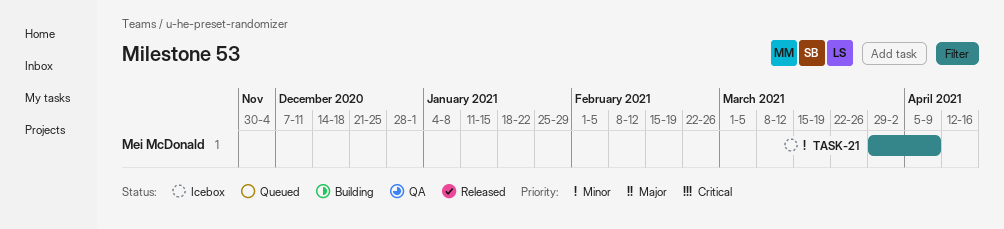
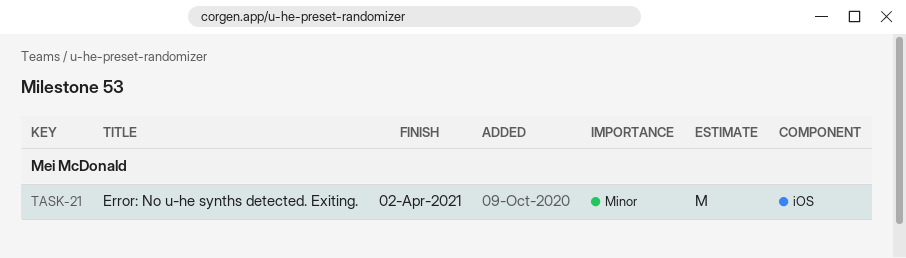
TASK-21, due: Apr 9 -> Apr 2

